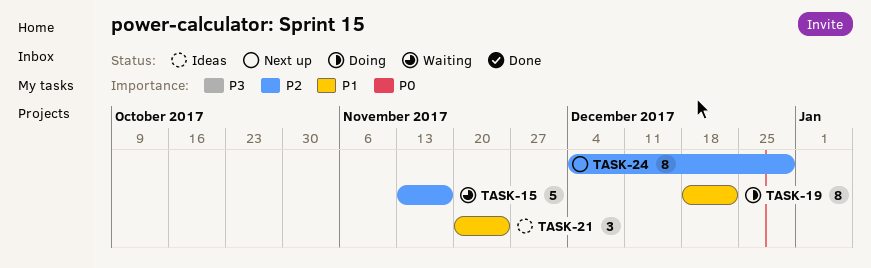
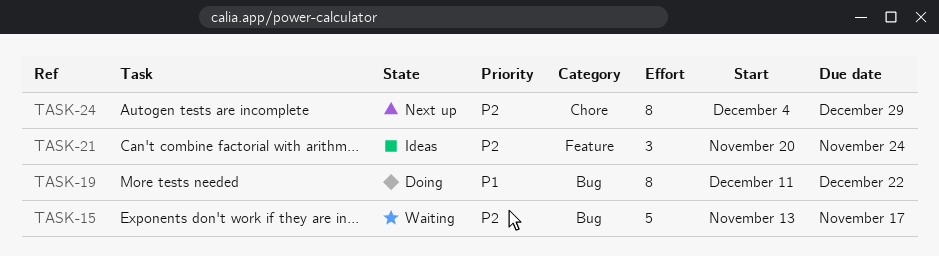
TASK-19, start: Dec 18 -> Dec 11
TASK-21, priority: P1 -> P2

